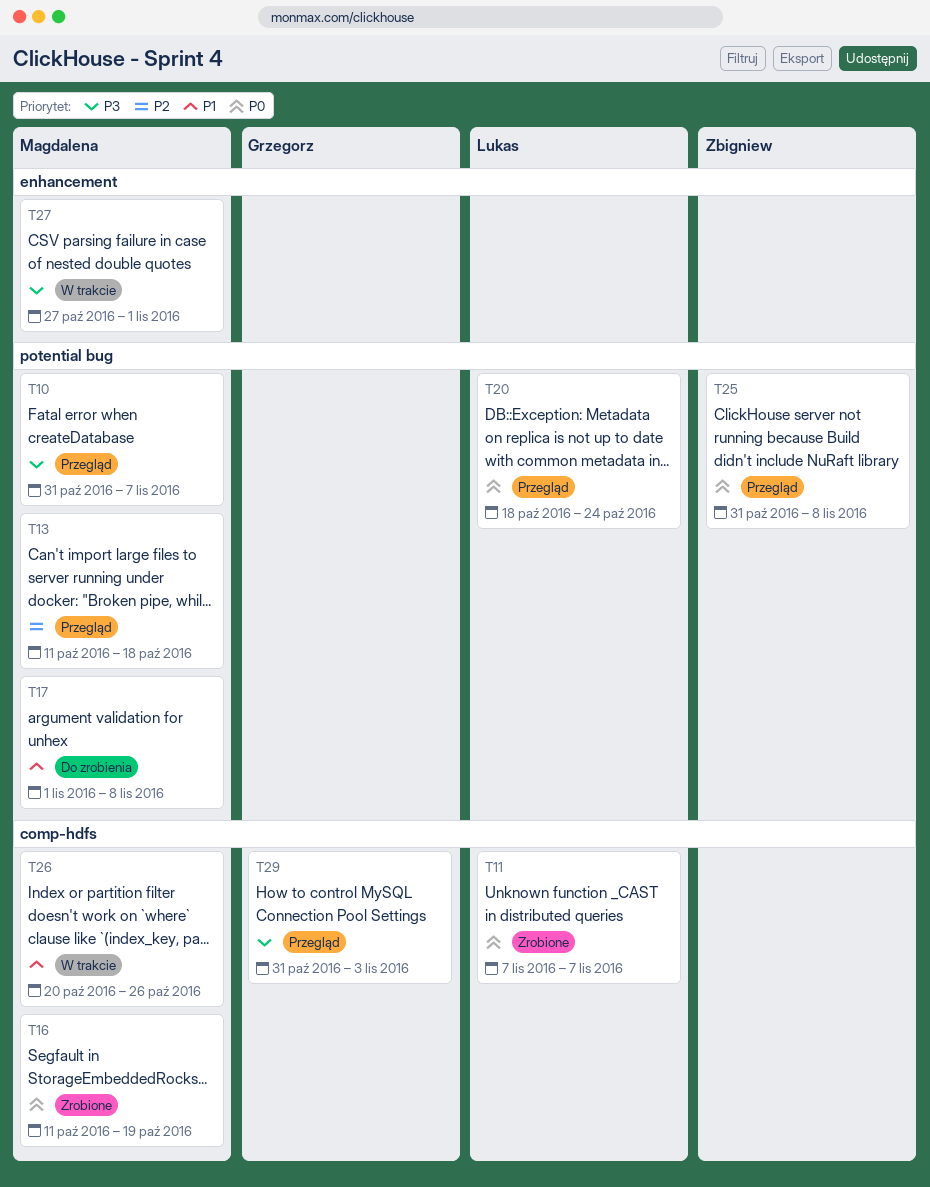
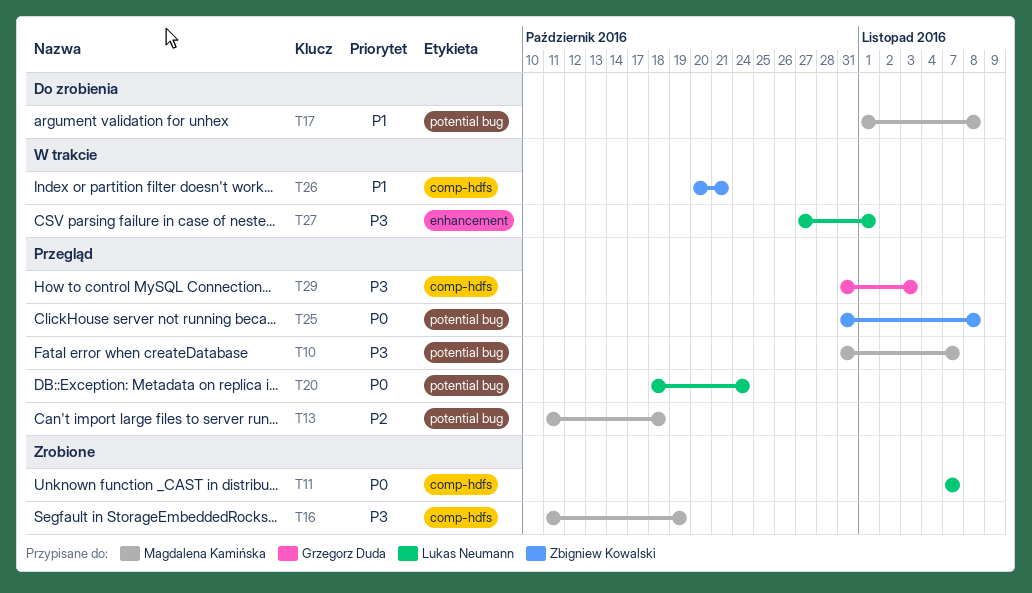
T16, priority: P0 -> P3
T26, owner: Magdalena Kamińska -> Zbigniew Kowalski
T26, due: Oct 26 -> Oct 21
T27, owner: Magdalena Kamińska -> Lukas Neumann

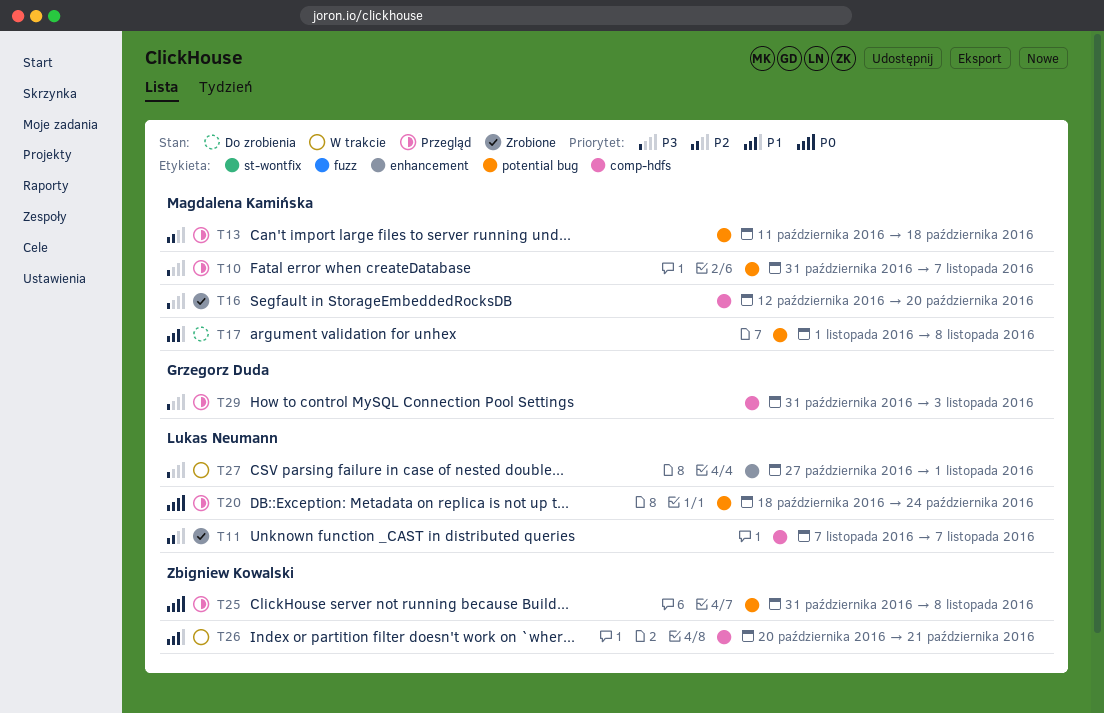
T11, priority: P0 -> P2
T16, start: Oct 11 -> Oct 12
T16, due: Oct 19 -> Oct 20

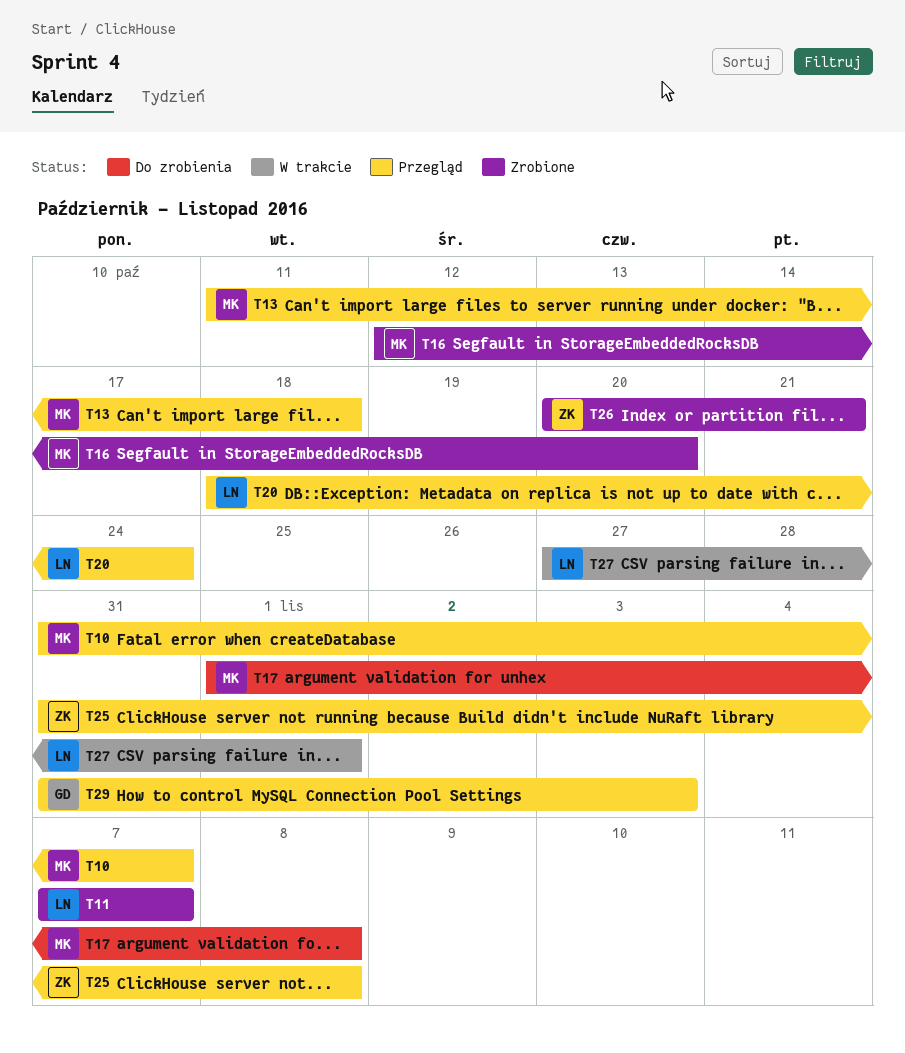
T26, status: W trakcie -> Zrobione

